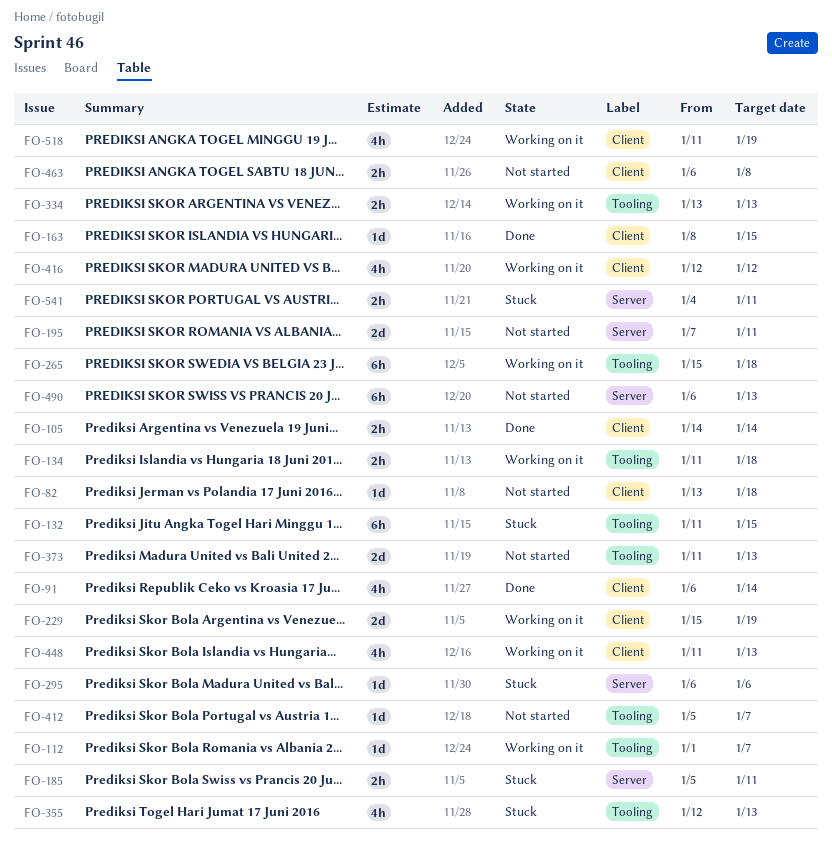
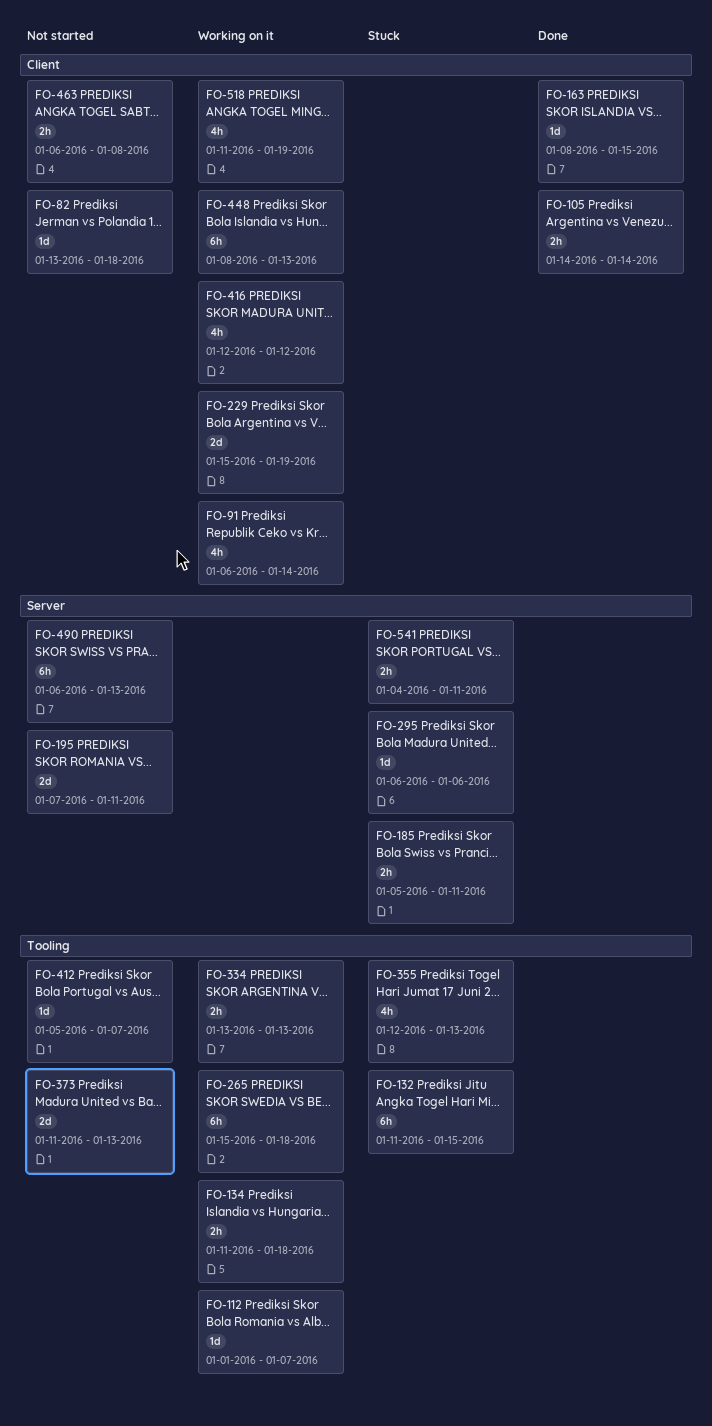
FO-91, status: Done -> Working on it
FO-448, estimate: 4h -> 6h
FO-448, start: Jan 11 -> Jan 8

